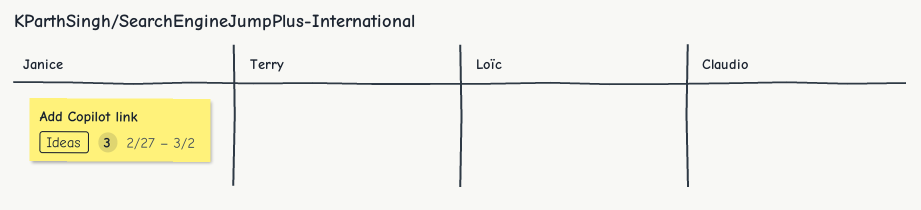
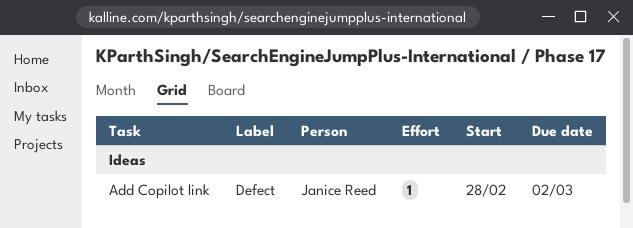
Add Copilot link, estimate: 3 -> 1
Add Copilot link, start: Feb 27 -> Feb 28

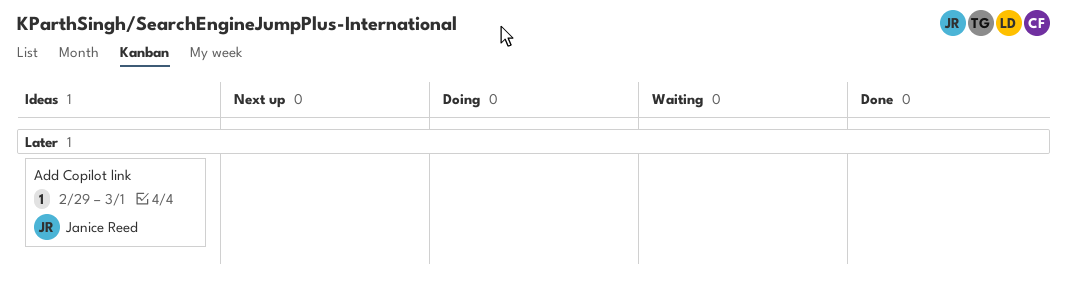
Add Copilot link, start: Feb 28 -> Feb 29
Add Copilot link, due: Mar 2 -> Mar 1

